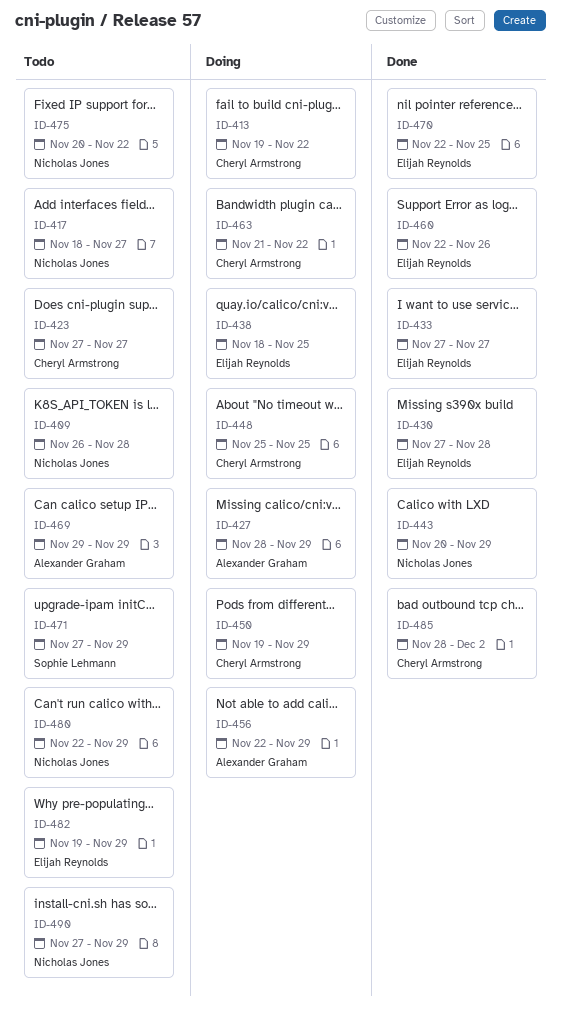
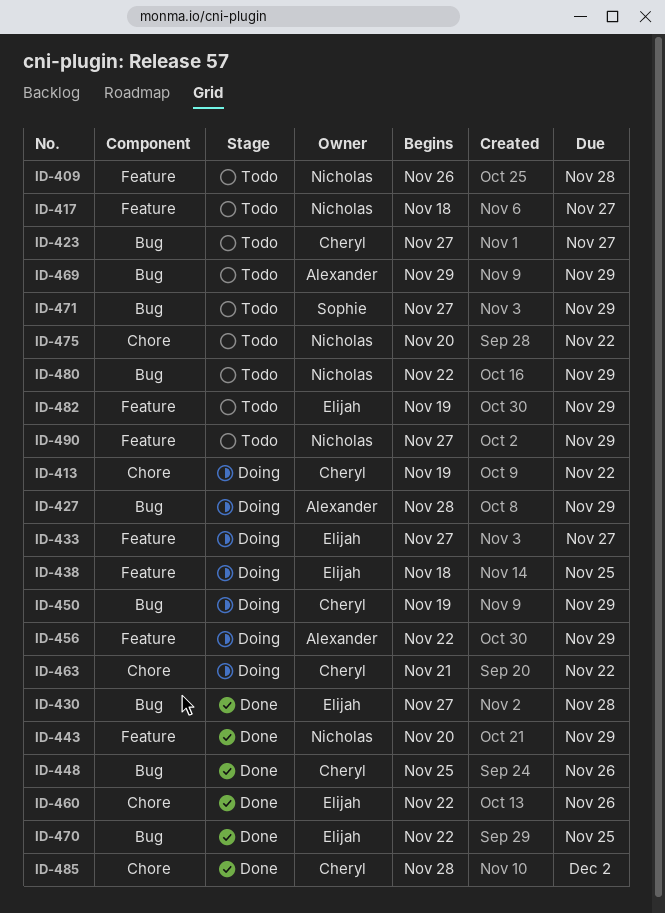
ID-433, status: Done -> Doing
ID-448, status: Doing -> Done
ID-448, due: Nov 25 -> Nov 26

